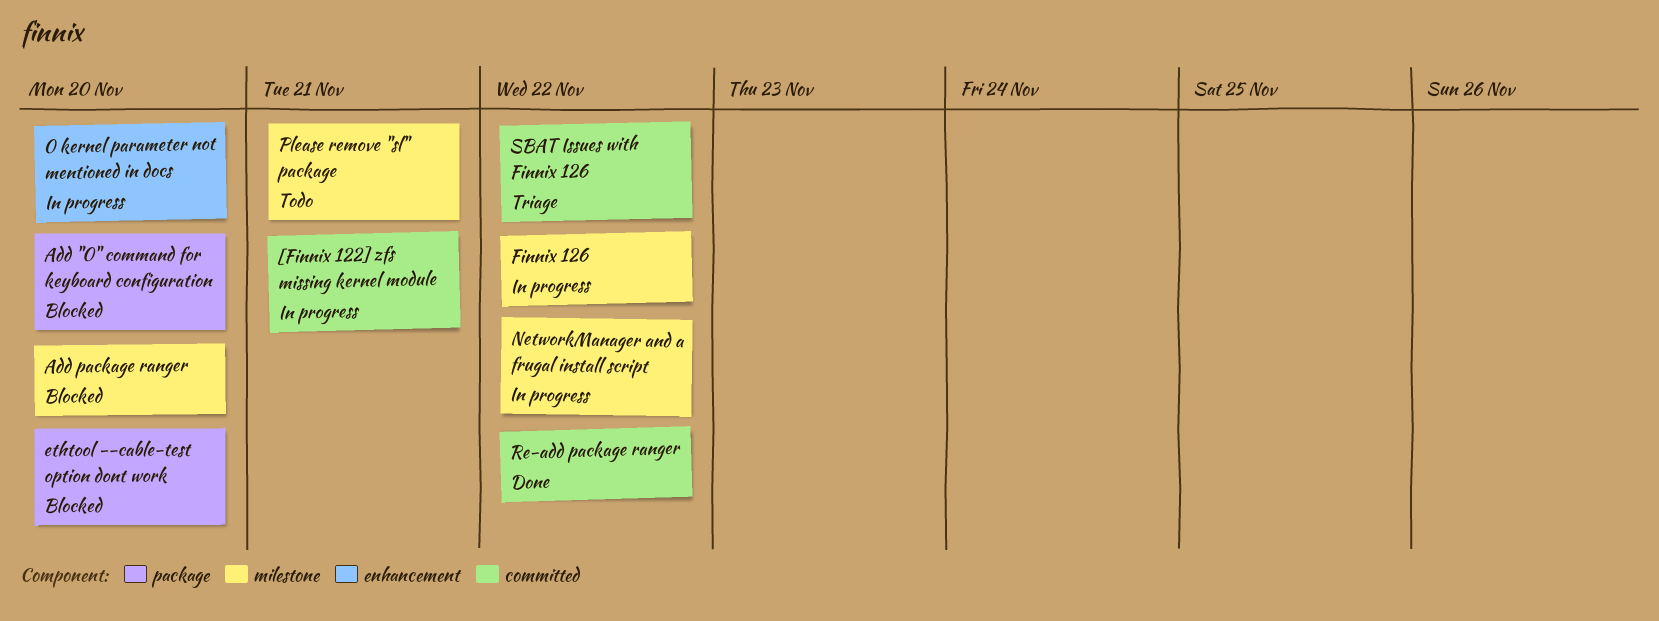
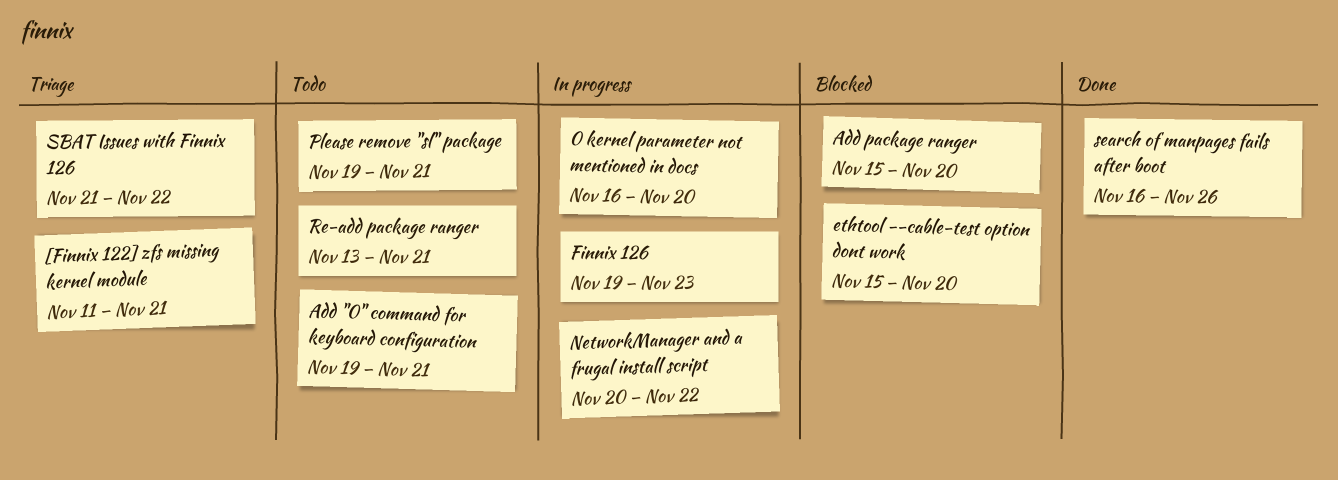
[Finnix 122] zfs missing kernel module, status: In progress -> Triage
Add "0" command for keyboard configuration, status: Blocked -> Todo
Add "0" command for keyboard configuration, due: Nov 20 -> Nov 21
Finnix 126, due: Nov 22 -> Nov 23
Re-add package ranger, status: Done -> Todo
Re-add package ranger, due: Nov 22 -> Nov 21
search of manpages fails after boot: none -> present

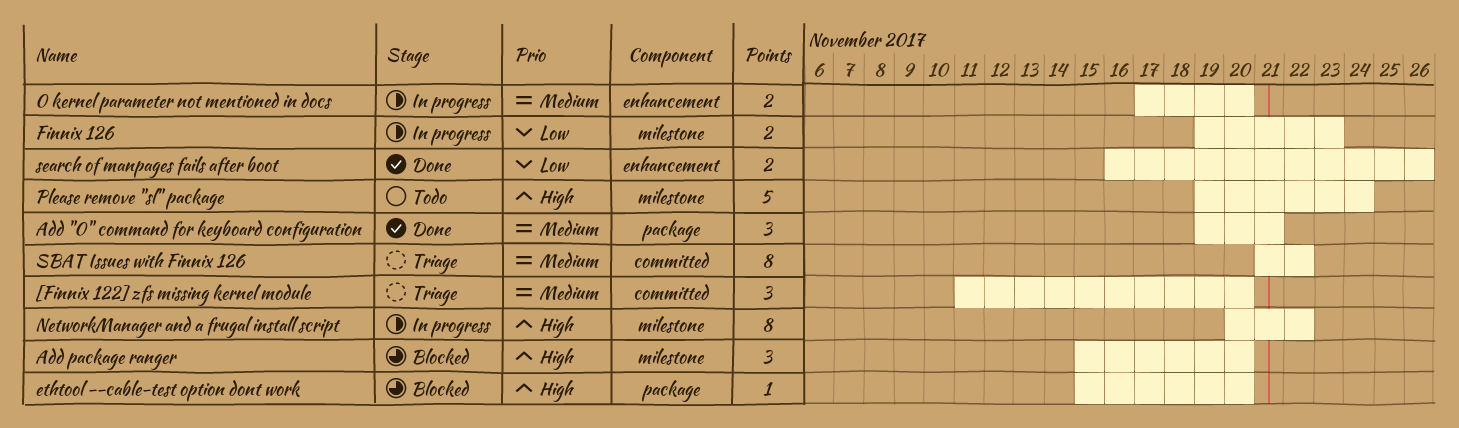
0 kernel parameter not mentioned in docs, start: Nov 16 -> Nov 17
[Finnix 122] zfs missing kernel module, due: Nov 21 -> Nov 20
Add "0" command for keyboard configuration, status: Todo -> Done
Please remove "sl" package, due: Nov 21 -> Nov 24
Re-add package ranger: present -> none

